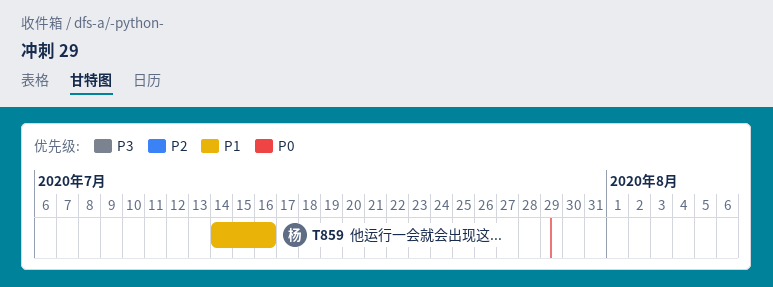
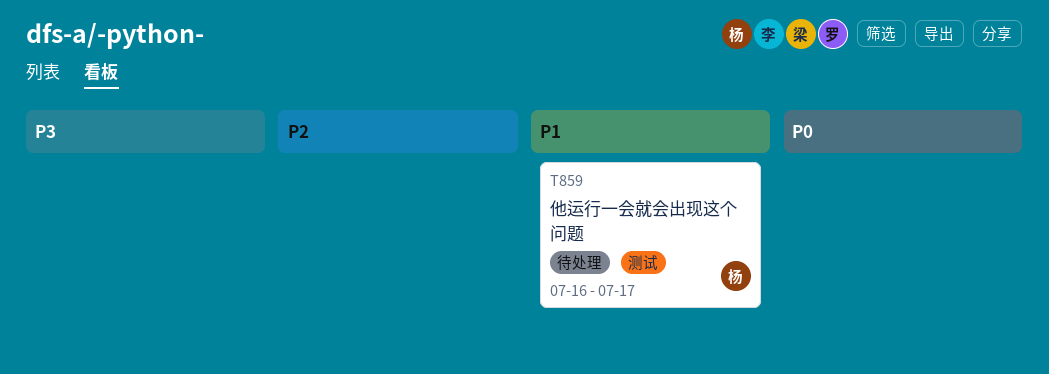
T859, start: Jul 14 -> Jul 16
T859, due: Jul 16 -> Jul 17

